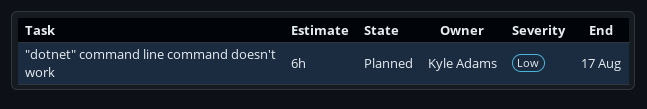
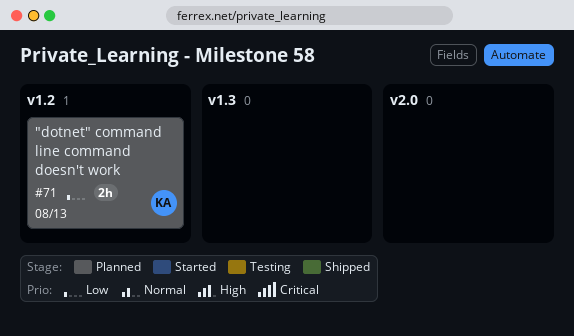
"dotnet" command line command doesn't work, estimate: 6h -> 2h
"dotnet" command line command doesn't work, due: Aug 17 -> Aug 13

